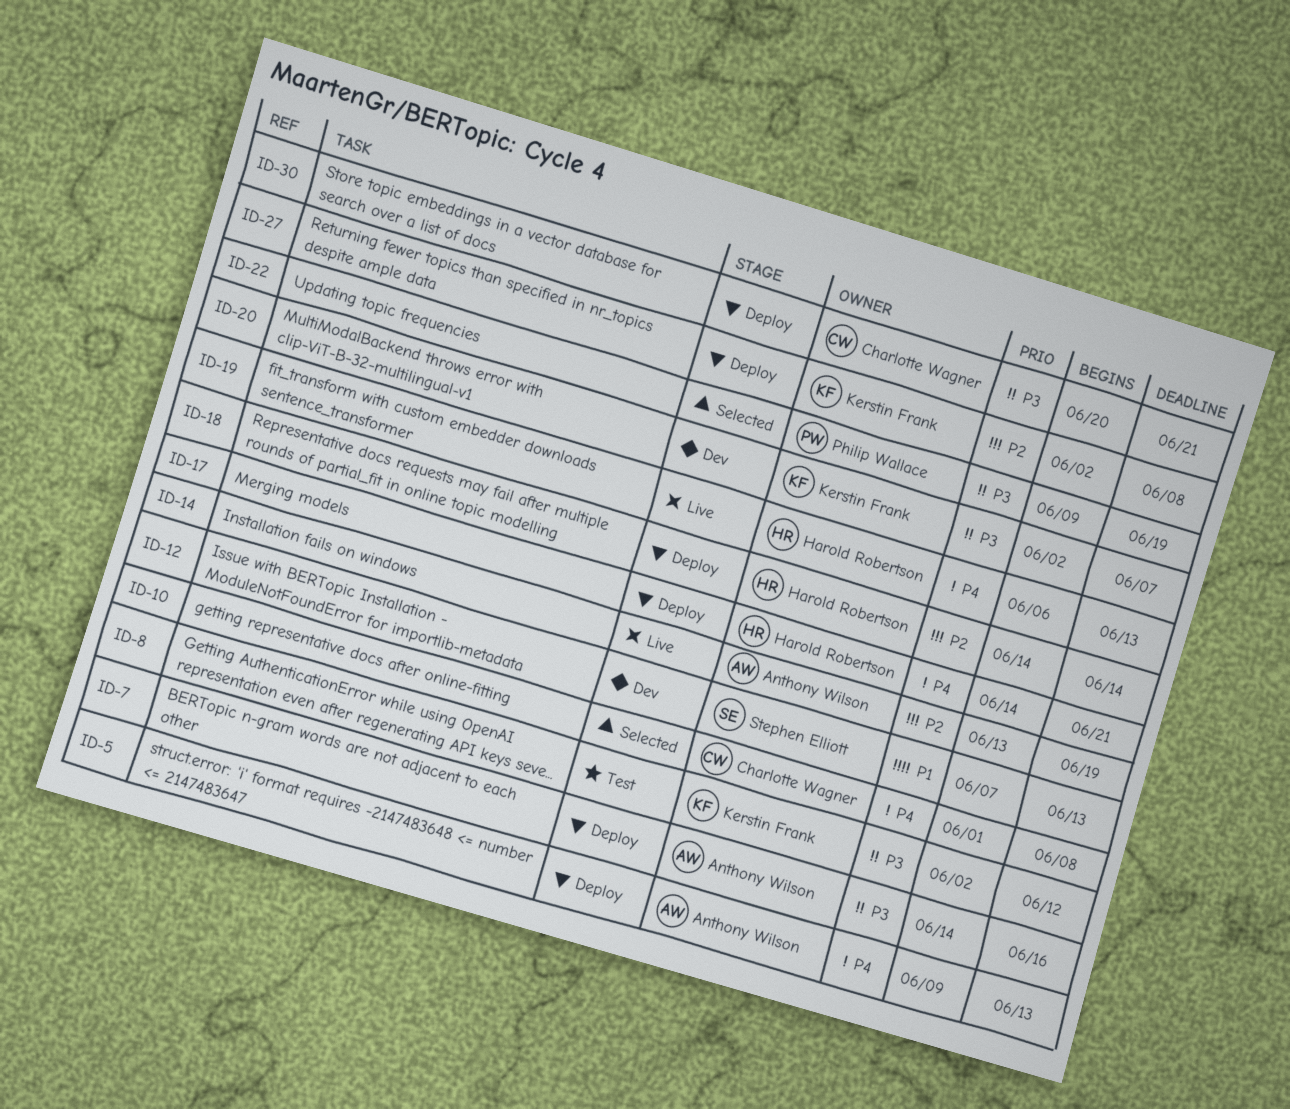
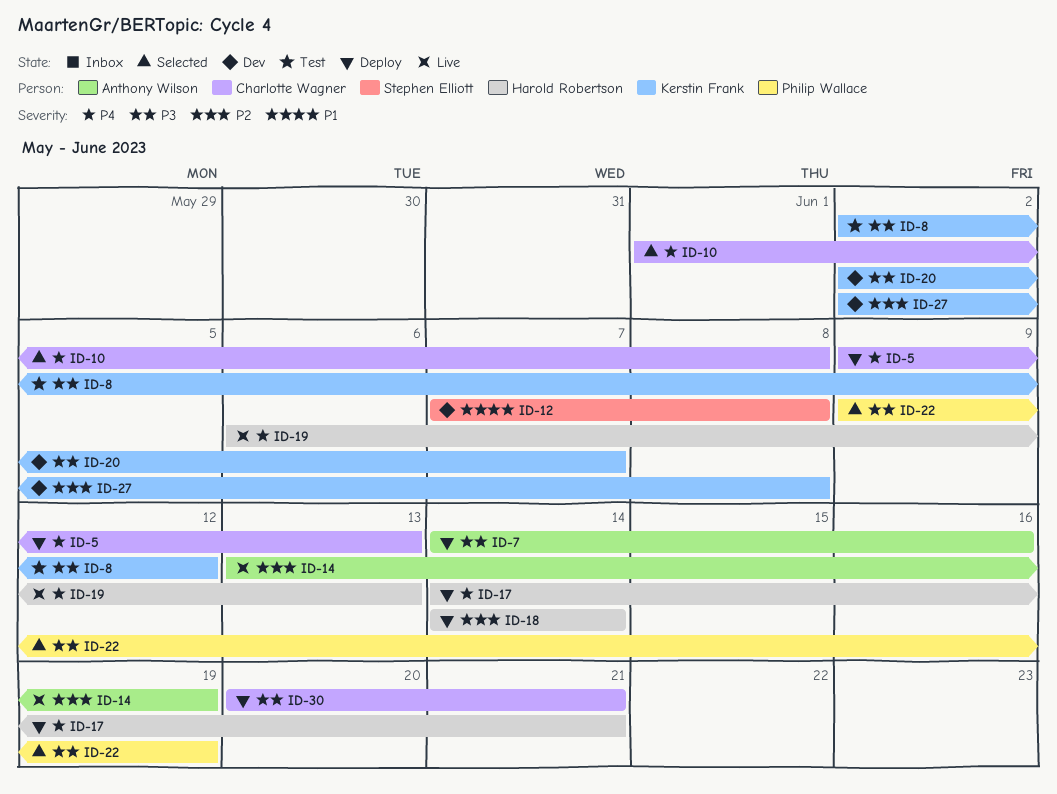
ID-5, owner: Anthony Wilson -> Charlotte Wagner
ID-12, due: Jun 13 -> Jun 8
ID-27, status: Deploy -> Dev

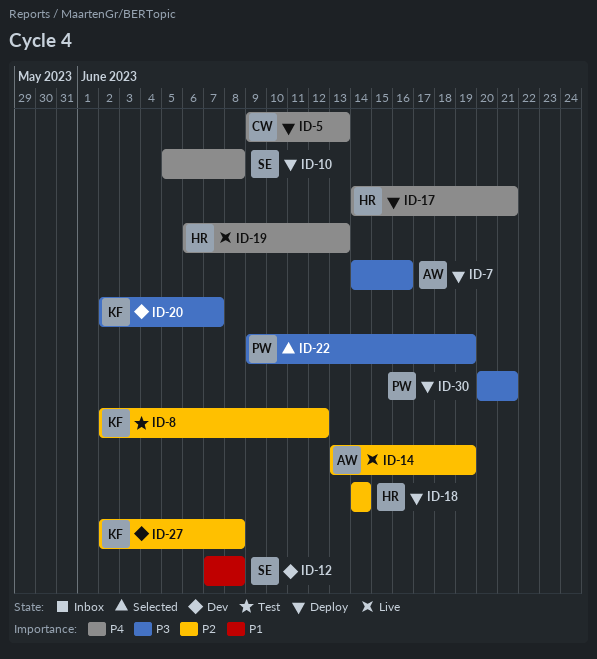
ID-8, priority: P3 -> P2
ID-10, status: Selected -> Deploy
ID-10, owner: Charlotte Wagner -> Stephen Elliott
ID-10, start: Jun 1 -> Jun 5
ID-30, owner: Charlotte Wagner -> Philip Wallace

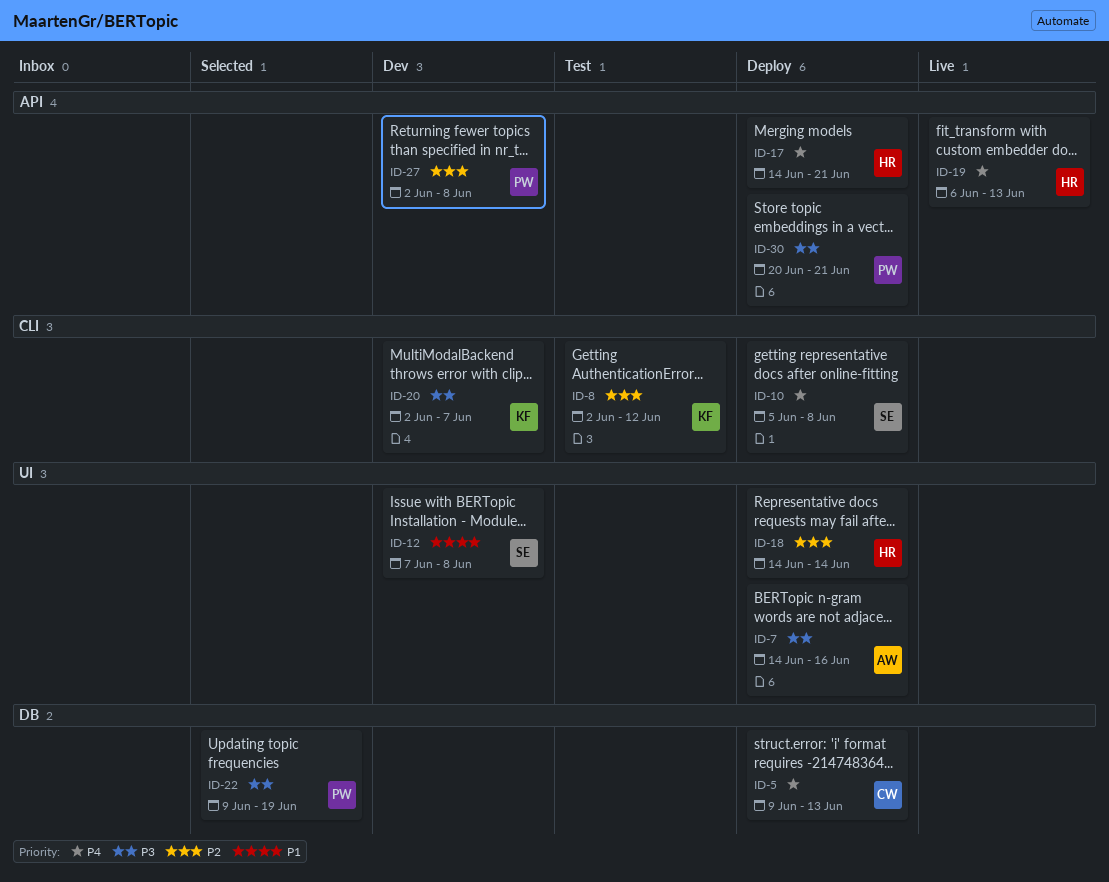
ID-14: present -> none
ID-27, owner: KF -> PW

